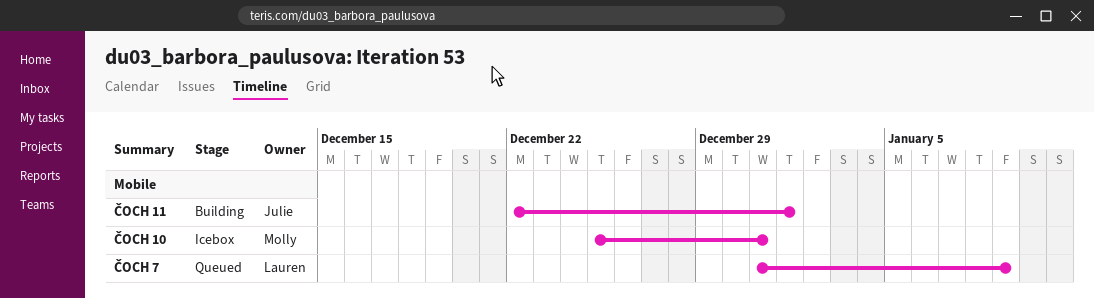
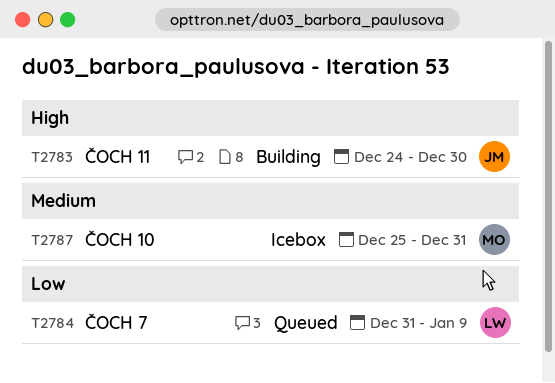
ČOCH 11, start: Dec 22 -> Dec 24
ČOCH 11, due: Jan 1 -> Dec 30

